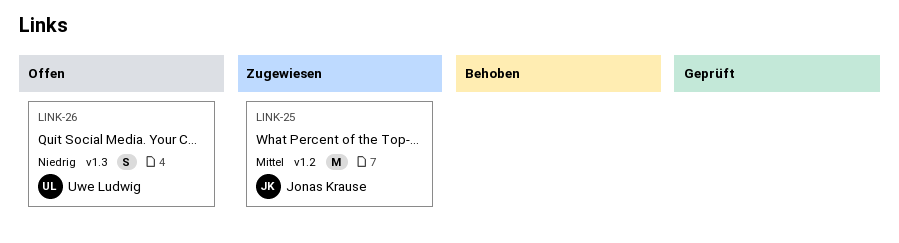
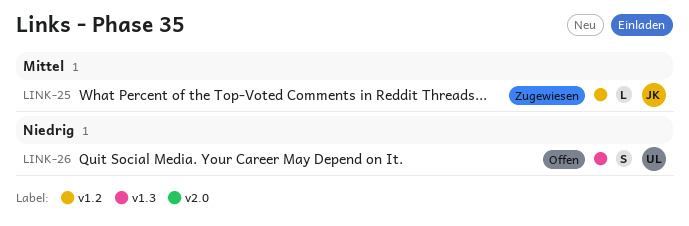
LINK-25, estimate: M -> L

